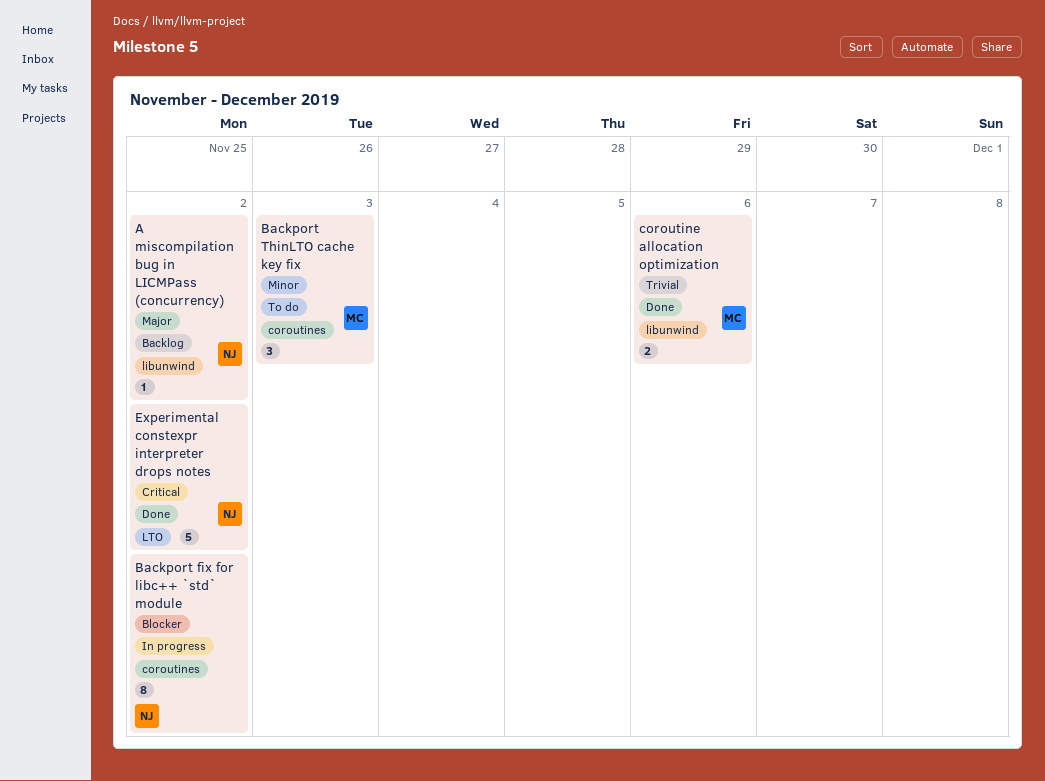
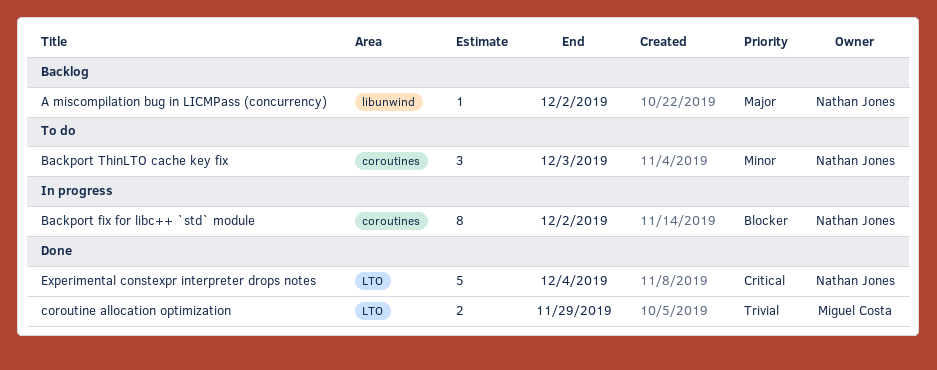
Backport ThinLTO cache key fix, owner: Miguel Costa -> Nathan Jones
coroutine allocation optimization, label: libunwind -> LTO
coroutine allocation optimization, due: Dec 6 -> Nov 29
Experimental constexpr interpreter drops notes, due: Dec 2 -> Dec 4

